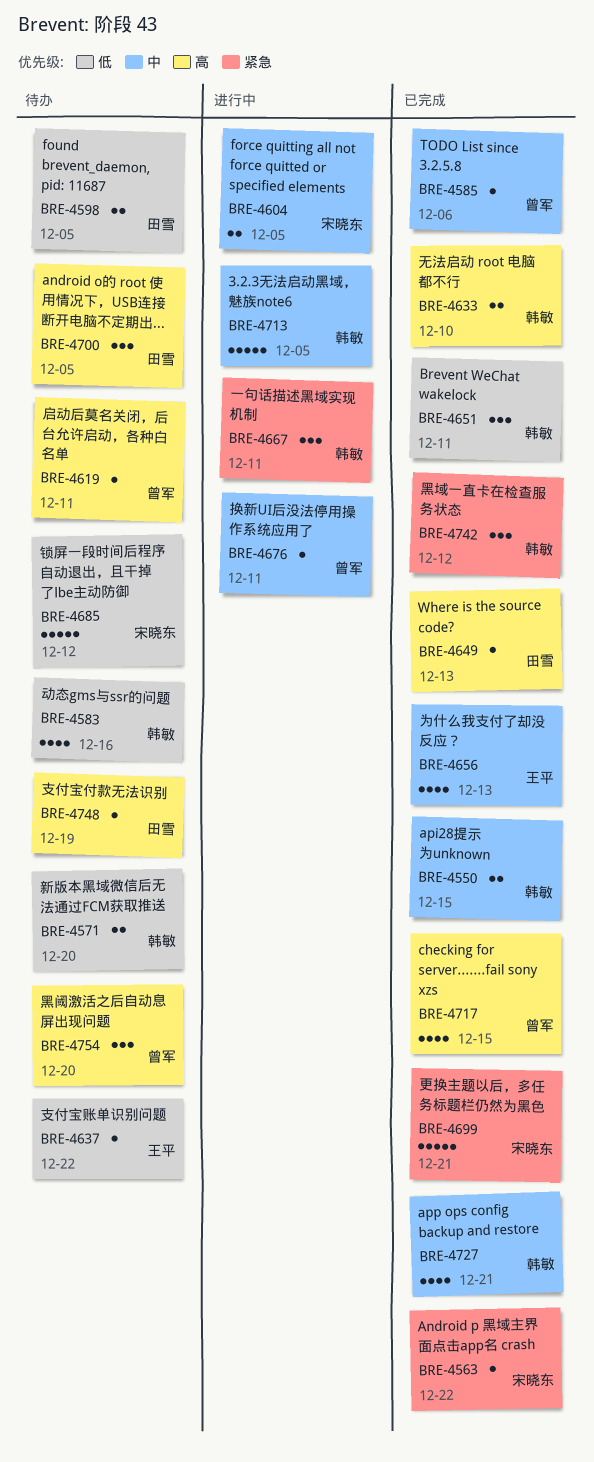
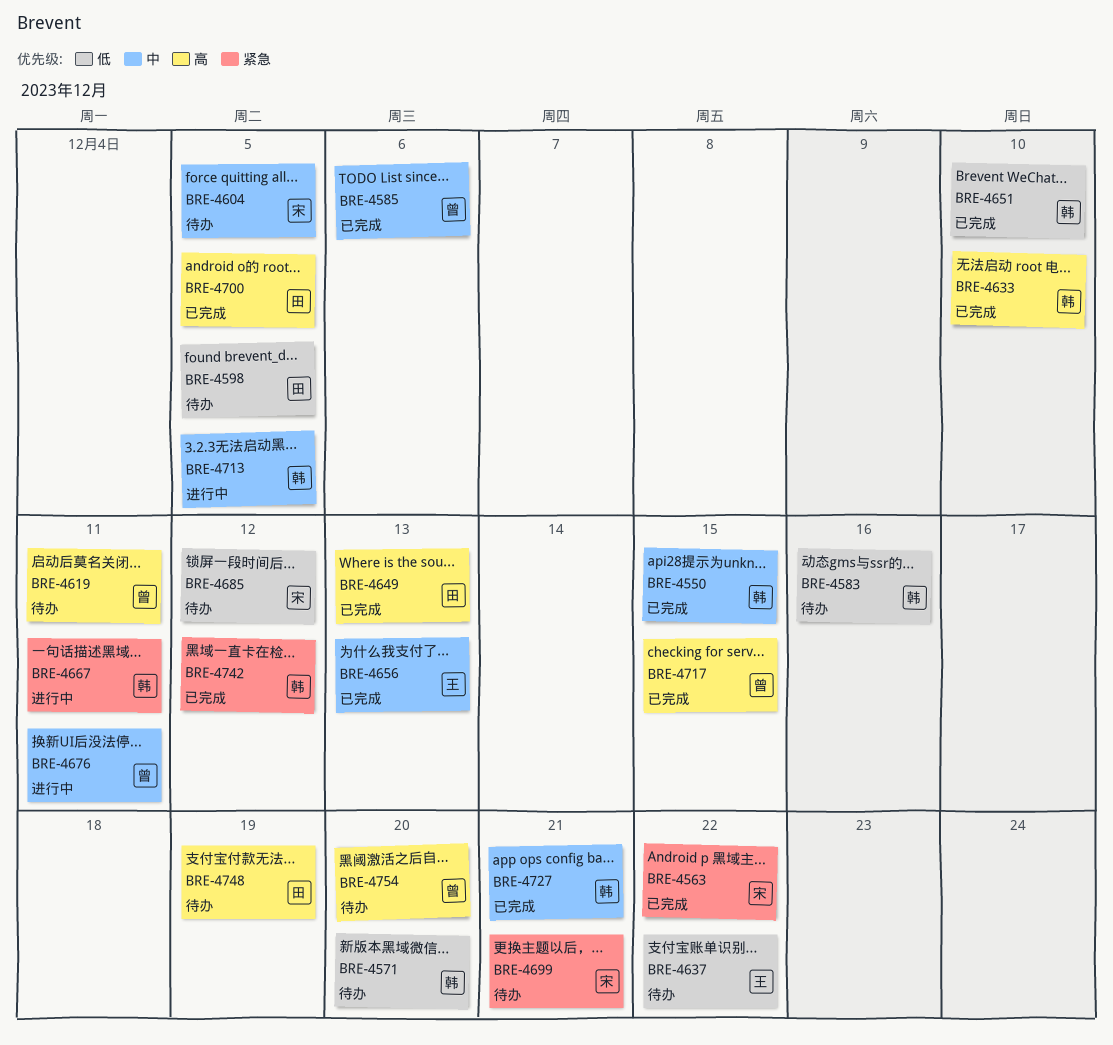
BRE-4604, status: 进行中 -> 待办
BRE-4651, due: Dec 11 -> Dec 10
BRE-4699, status: 已完成 -> 待办
BRE-4700, status: 待办 -> 已完成

